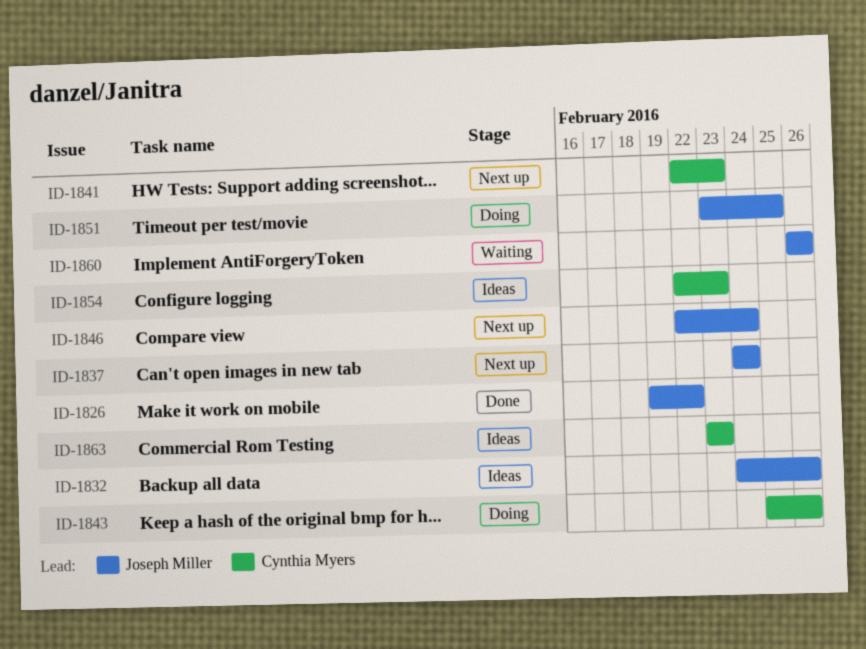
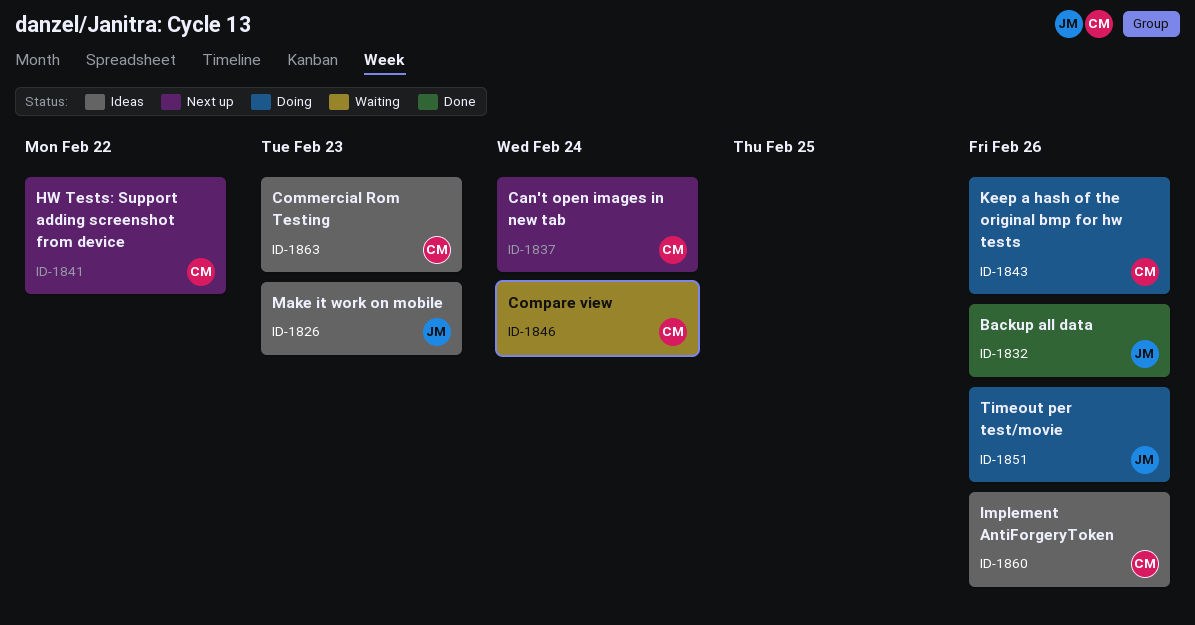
ID-1826, status: Done -> Ideas
ID-1826, due: Feb 22 -> Feb 23
ID-1832, status: Ideas -> Done
ID-1837, owner: Joseph Miller -> Cynthia Myers
ID-1841, due: Feb 23 -> Feb 22
ID-1846, status: Next up -> Waiting
ID-1846, owner: Joseph Miller -> Cynthia Myers
ID-1851, due: Feb 25 -> Feb 26
ID-1854: present -> none
ID-1860, status: Waiting -> Ideas
ID-1860, owner: Joseph Miller -> Cynthia Myers

